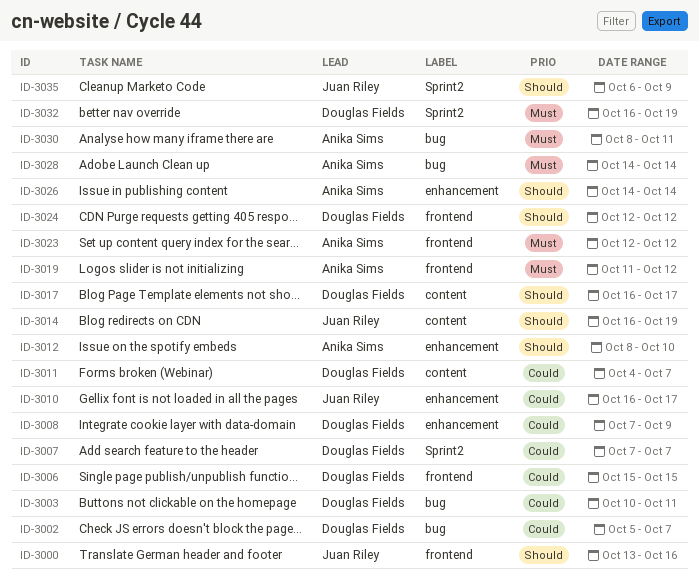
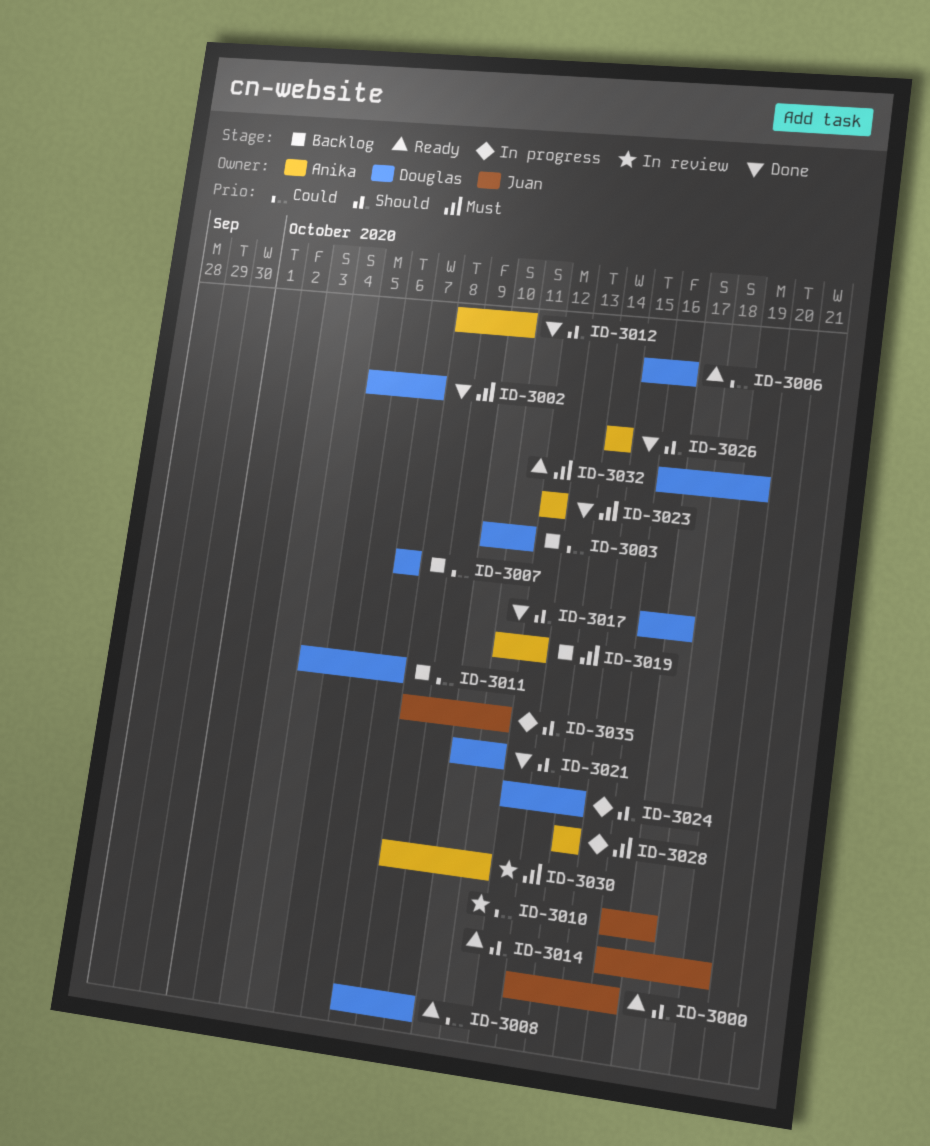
ID-3002, priority: Could -> Must
ID-3006, due: Oct 15 -> Oct 16
ID-3021: none -> present
ID-3024, due: Oct 12 -> Oct 14
ID-3035, start: Oct 6 -> Oct 8
ID-3035, due: Oct 9 -> Oct 11

